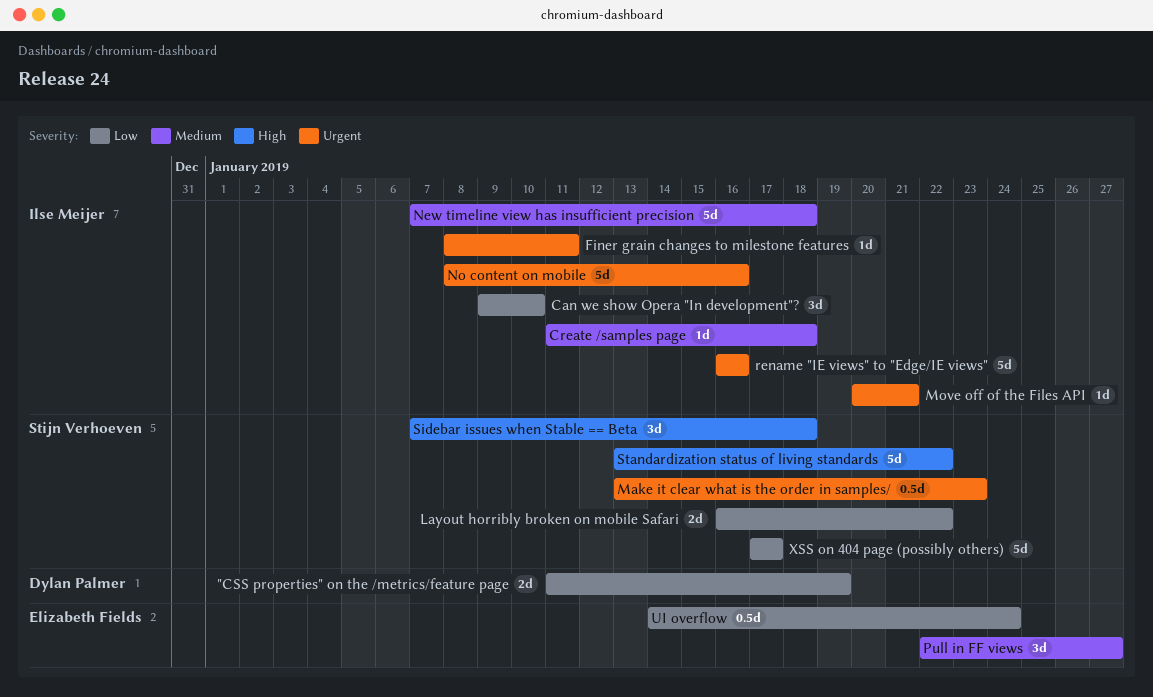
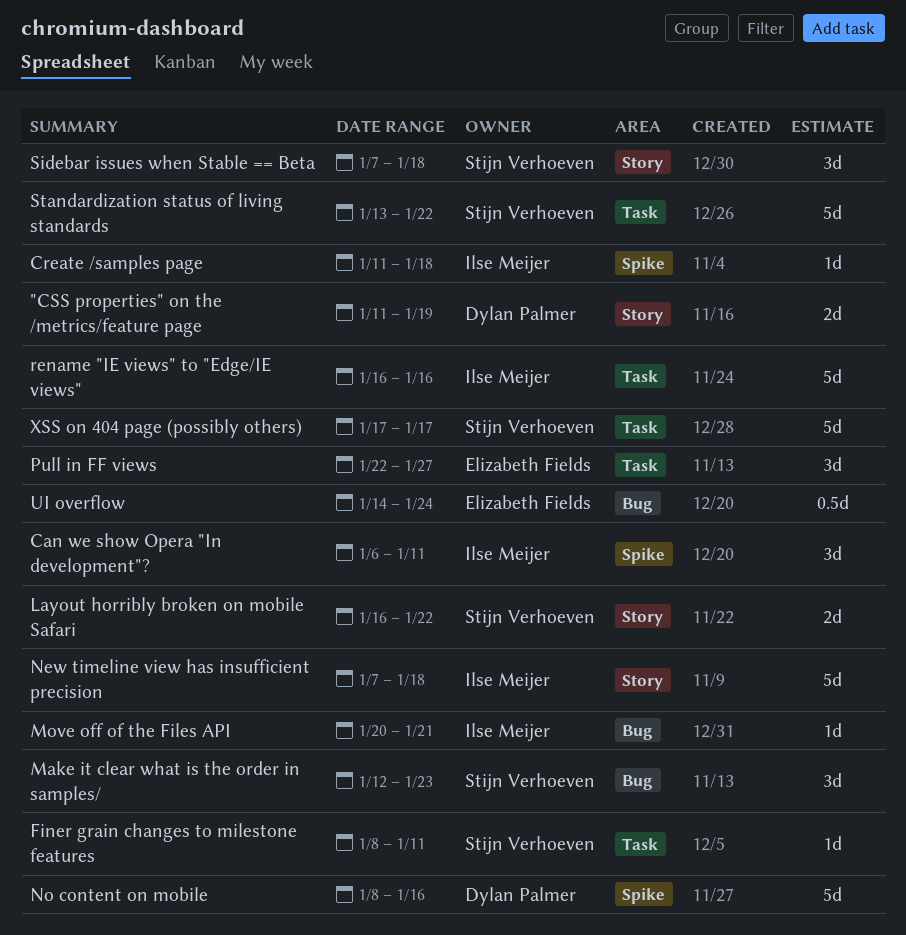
Can we show Opera "In development"?, start: Jan 9 -> Jan 6
Can we show Opera "In development"?, due: Jan 10 -> Jan 11
Finer grain changes to milestone features, owner: Ilse Meijer -> Stijn Verhoeven
Make it clear what is the order in samples/, estimate: 0.5d -> 3d
Make it clear what is the order in samples/, start: Jan 13 -> Jan 12
No content on mobile, owner: Ilse Meijer -> Dylan Palmer

